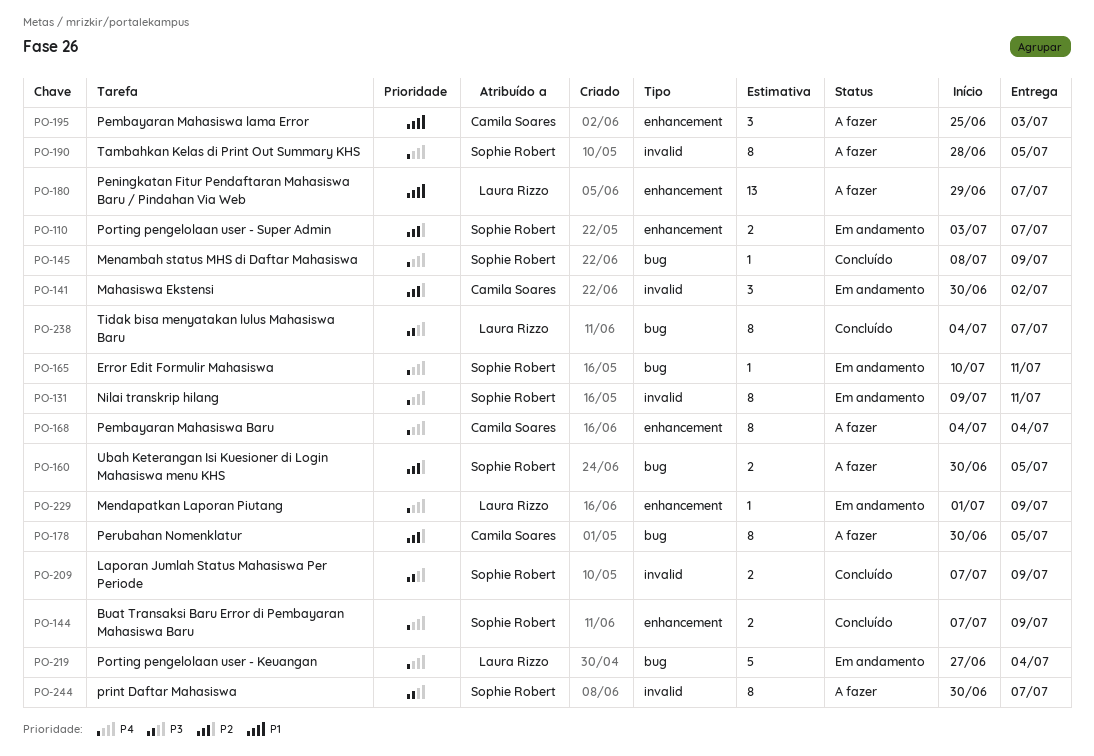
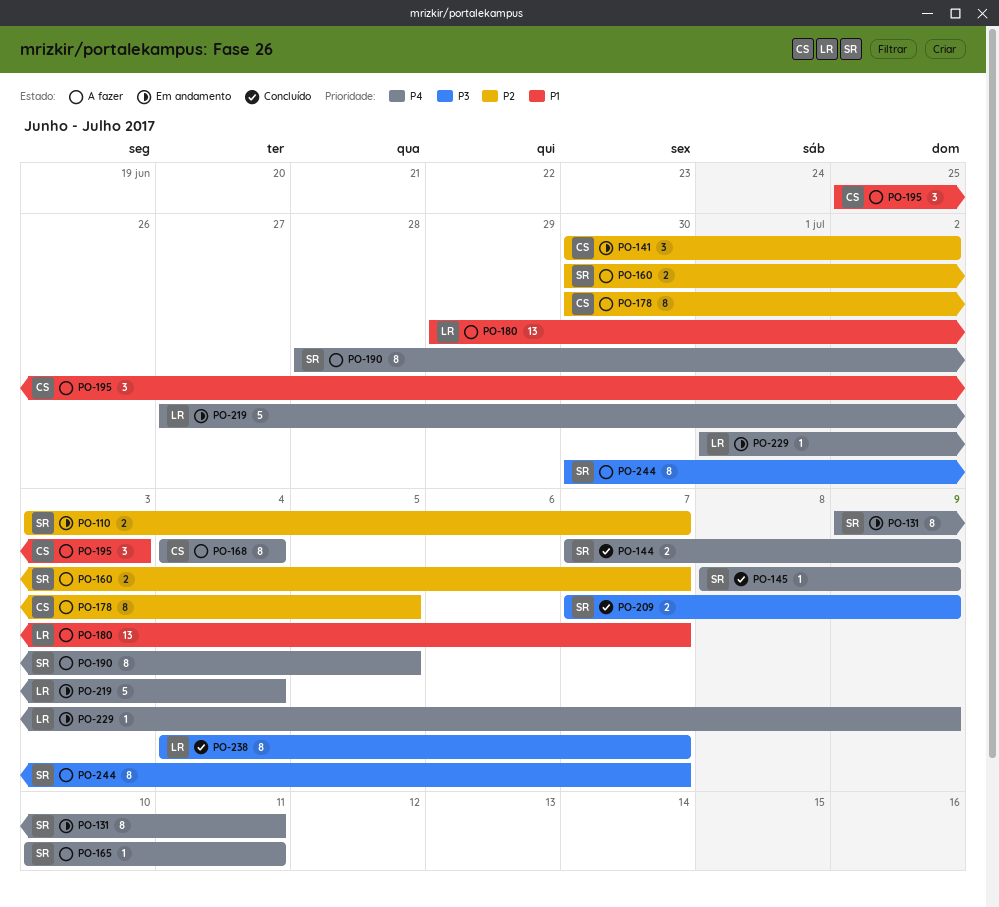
PO-160, due: Jul 5 -> Jul 7
PO-165, status: Em andamento -> A fazer

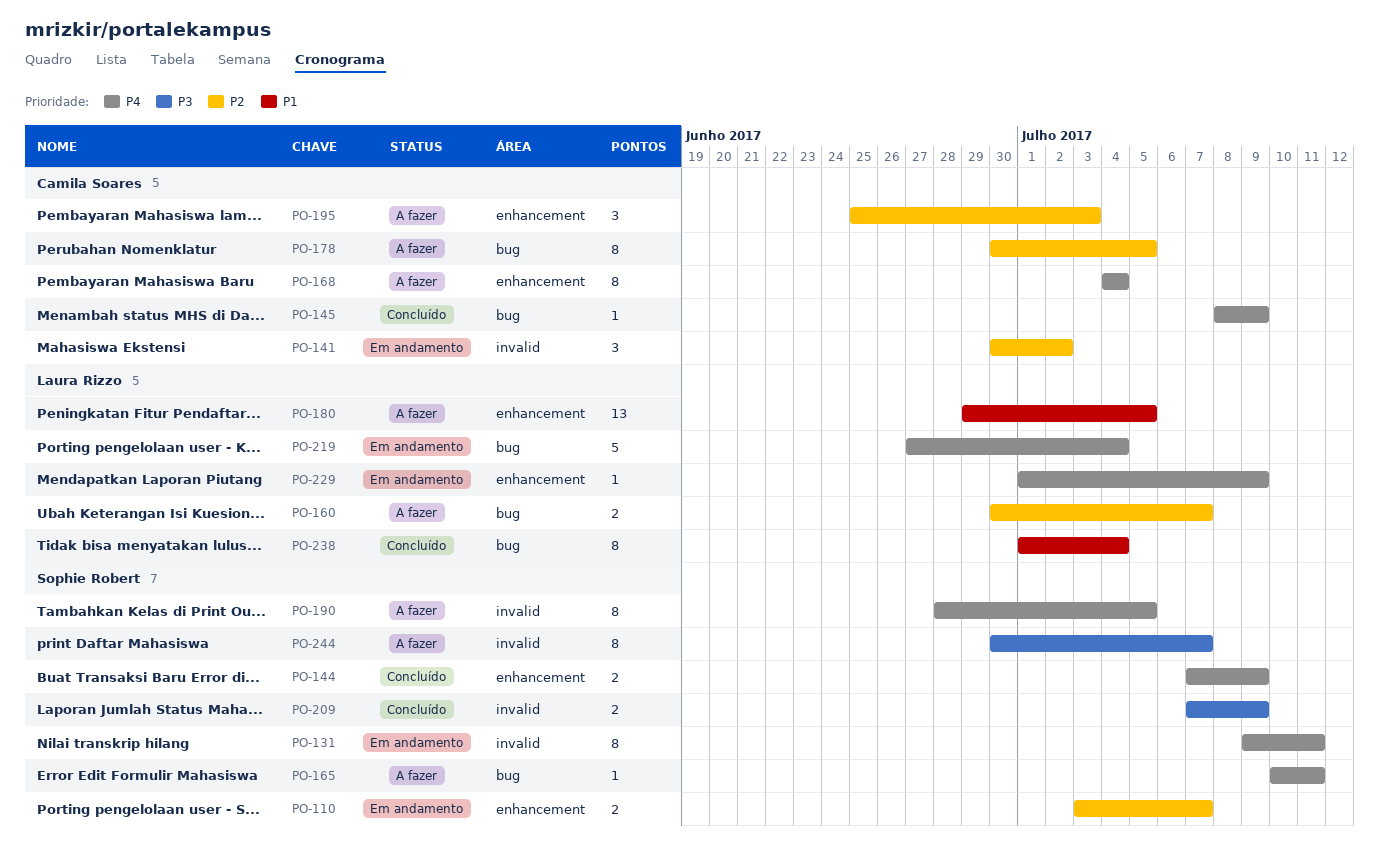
PO-145, owner: Sophie Robert -> Camila Soares
PO-160, owner: Sophie Robert -> Laura Rizzo
PO-180, due: Jul 7 -> Jul 5
PO-195, priority: P1 -> P2
PO-238, priority: P3 -> P1
PO-238, start: Jul 4 -> Jul 1
PO-238, due: Jul 7 -> Jul 4

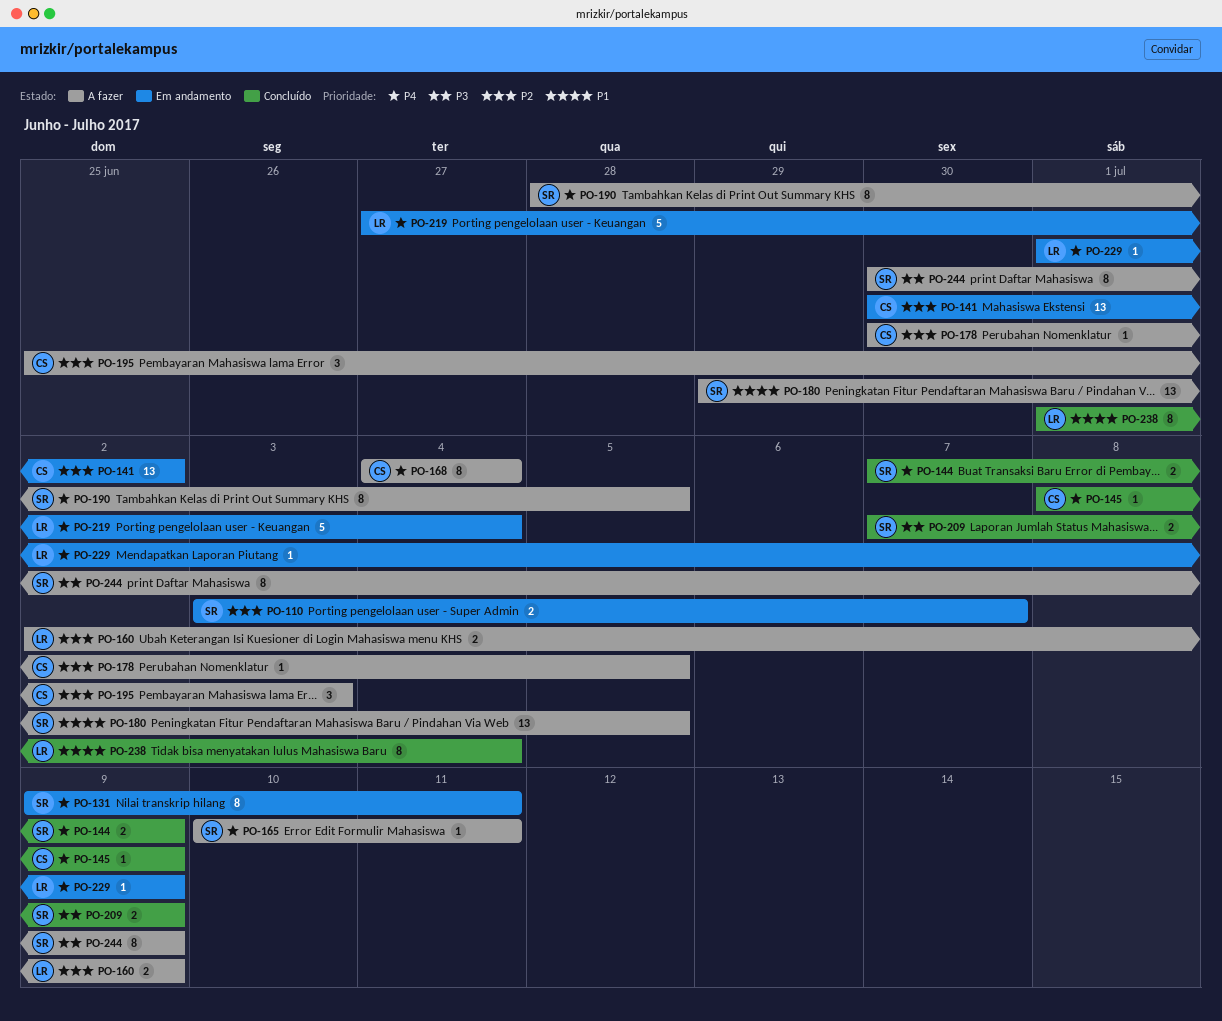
PO-141, estimate: 3 -> 13
PO-160, start: Jun 30 -> Jul 2
PO-160, due: Jul 7 -> Jul 9
PO-178, estimate: 8 -> 1
PO-180, owner: Laura Rizzo -> Sophie Robert
PO-244, due: Jul 7 -> Jul 9

